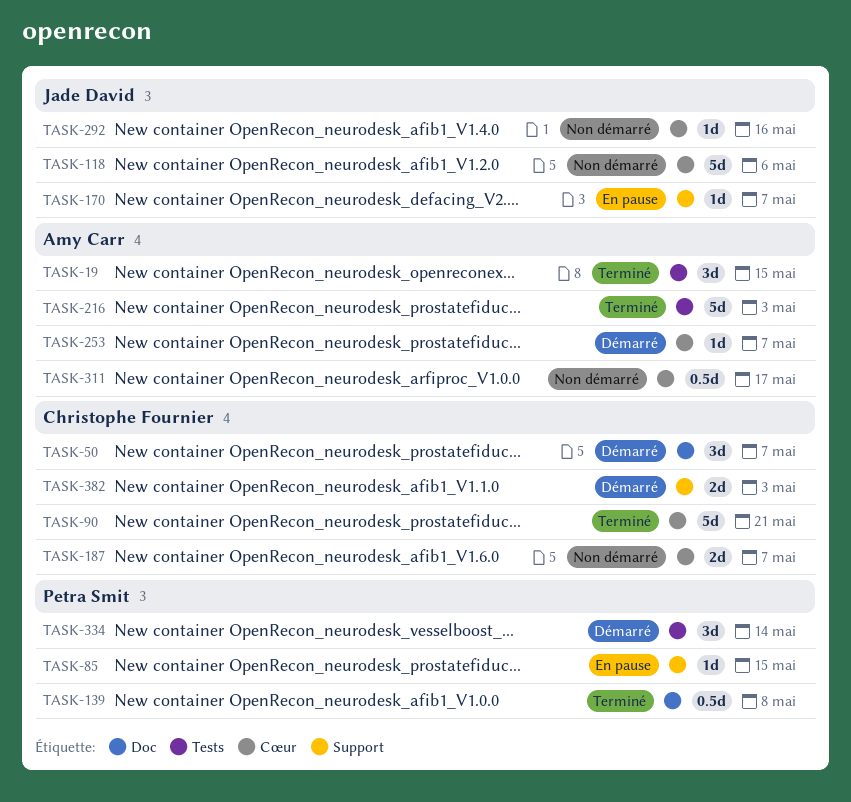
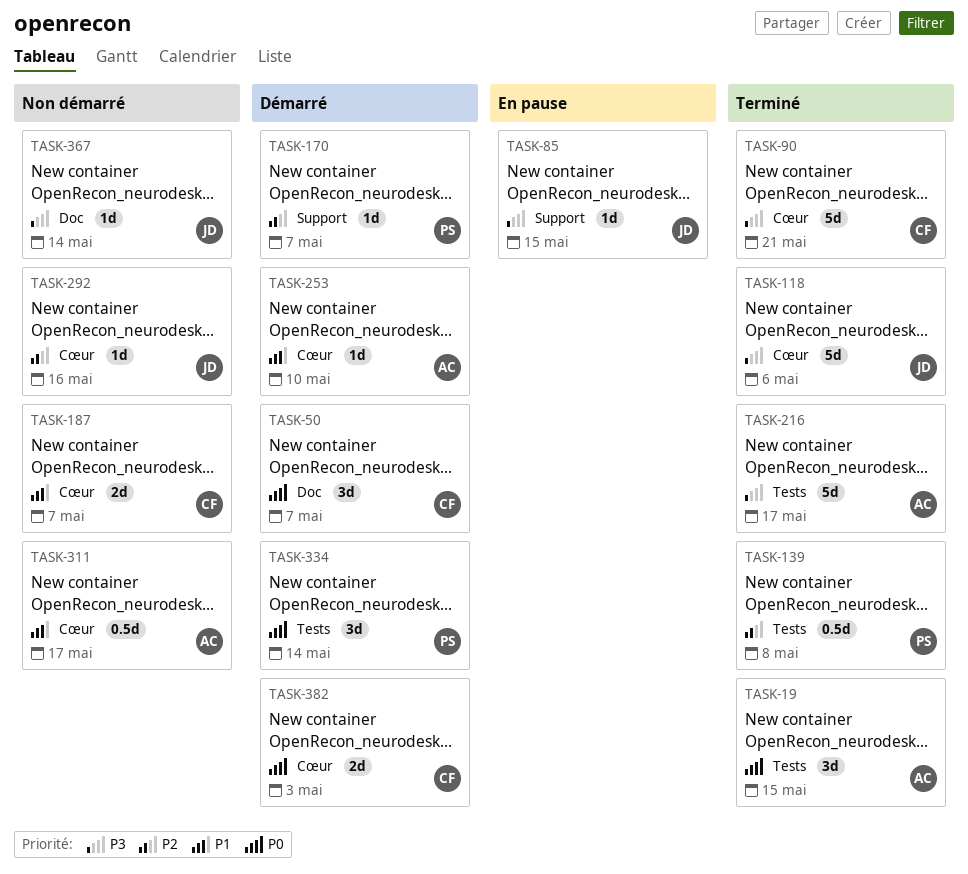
TASK-85, owner: Petra Smit -> Jade David
TASK-118, status: Non démarré -> Terminé
TASK-139, label: Doc -> Tests
TASK-170, status: En pause -> Démarré
TASK-170, owner: Jade David -> Petra Smit
TASK-216, due: May 3 -> May 17
TASK-253, due: May 7 -> May 10
TASK-367: none -> present
TASK-382, label: Support -> Cœur

